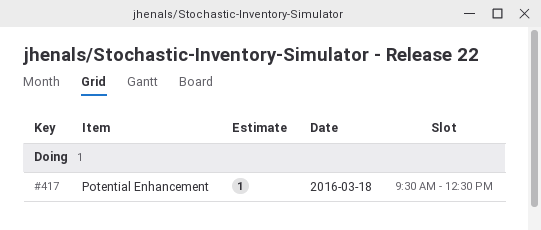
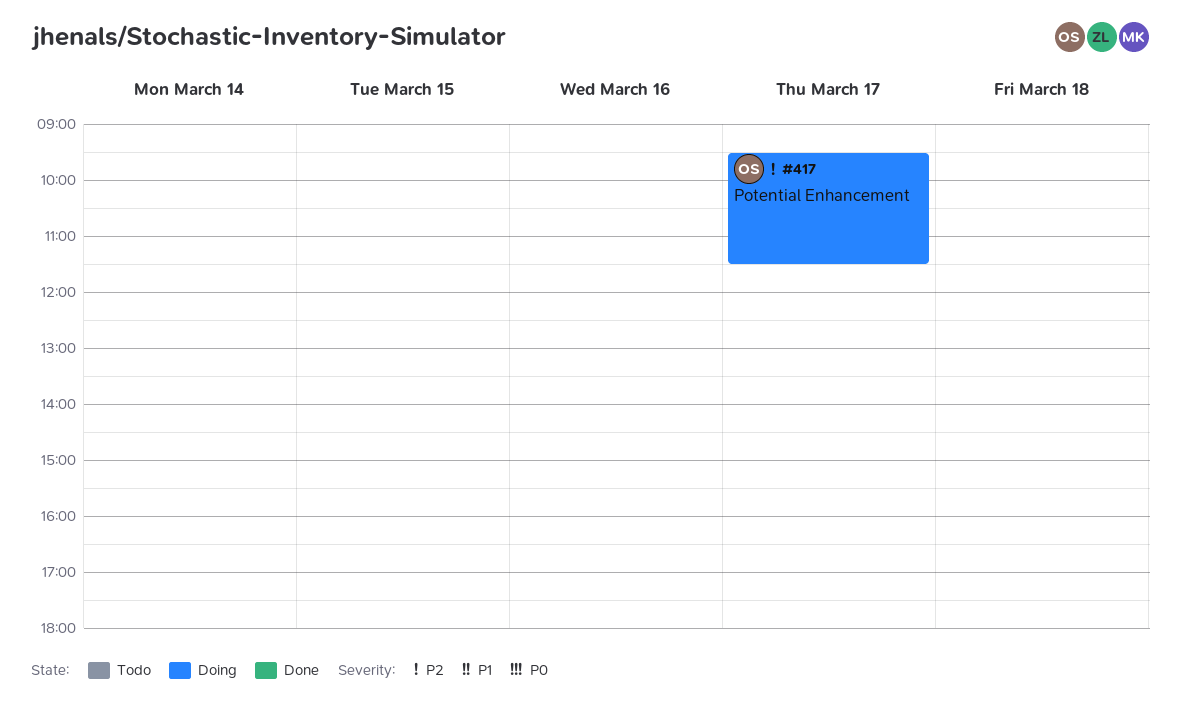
#417, day: Mar 18 -> Mar 17
#417, ends: 12:30 -> 11:30

